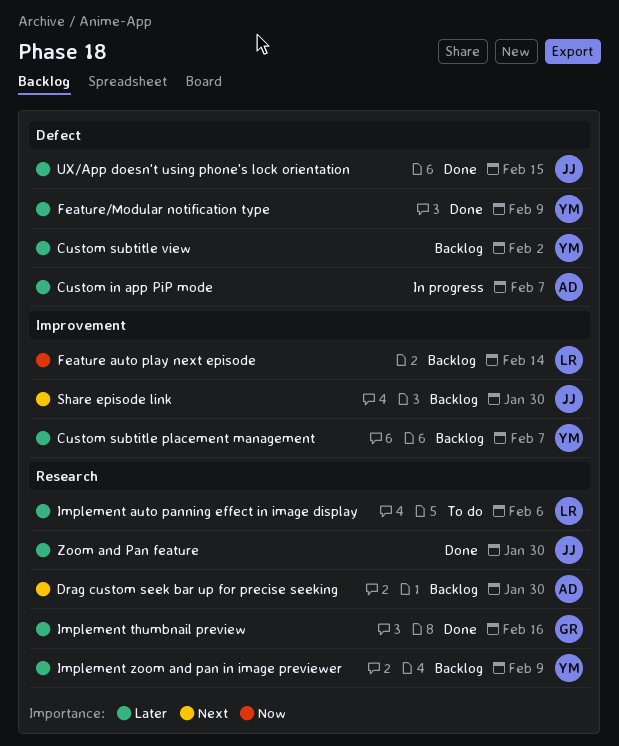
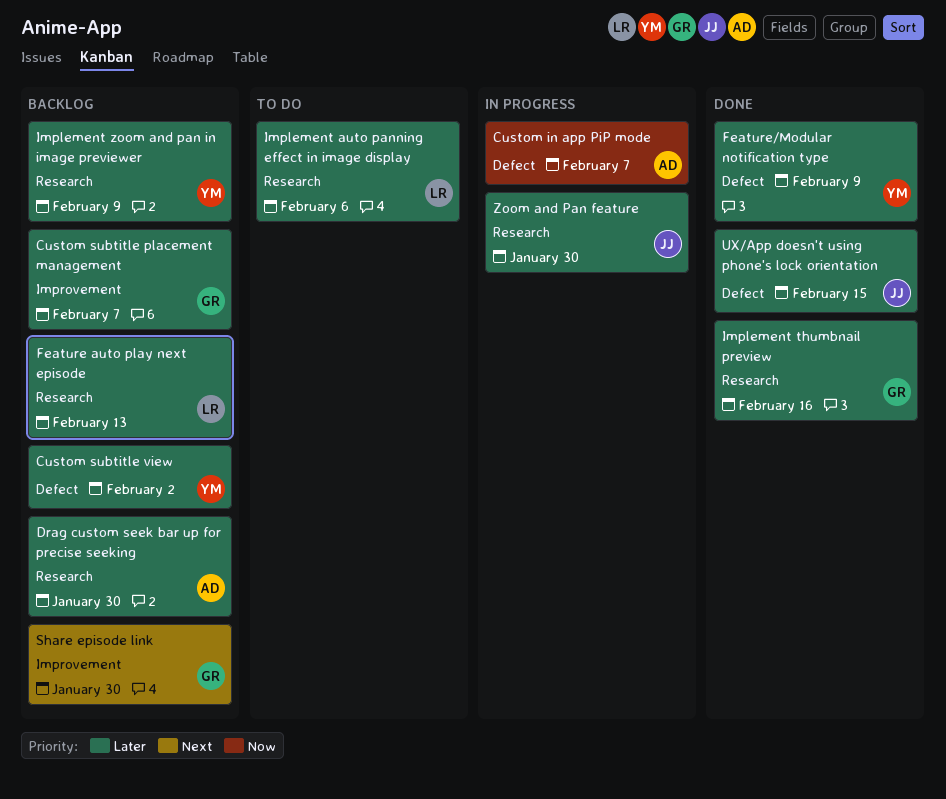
Custom in app PiP mode, priority: Later -> Now
Custom subtitle placement management, owner: YM -> GR
Drag custom seek bar up for precise seeking, priority: Next -> Later
Feature auto play next episode, priority: Now -> Later
Feature auto play next episode, label: Improvement -> Research
Feature auto play next episode, due: Feb 14 -> Feb 13
Share episode link, owner: JJ -> GR
Zoom and Pan feature, status: Done -> In progress

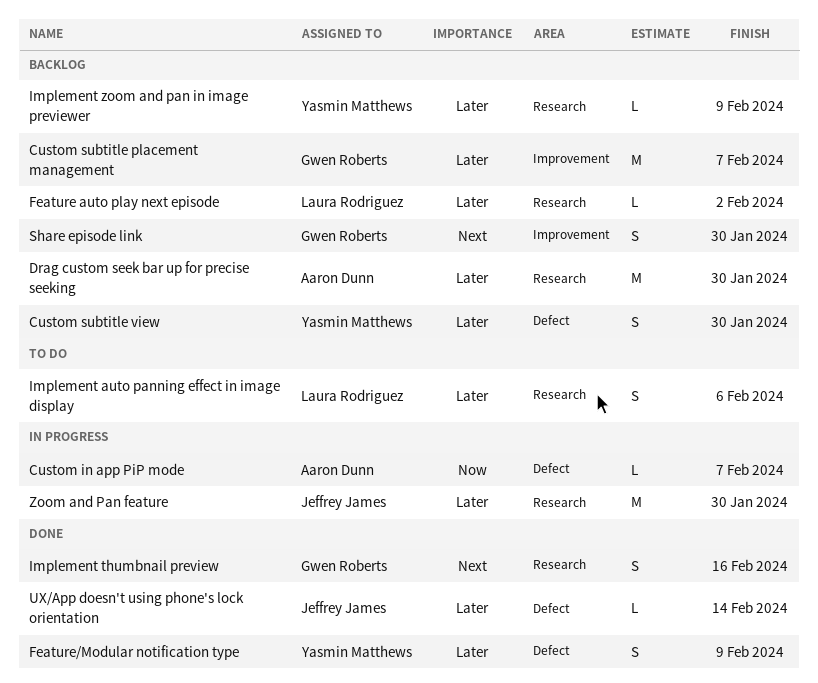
Custom subtitle view, due: Feb 2 -> Jan 30
Feature auto play next episode, due: Feb 13 -> Feb 2
Implement thumbnail preview, priority: Later -> Next
UX/App doesn't using phone's lock orientation, due: Feb 15 -> Feb 14

